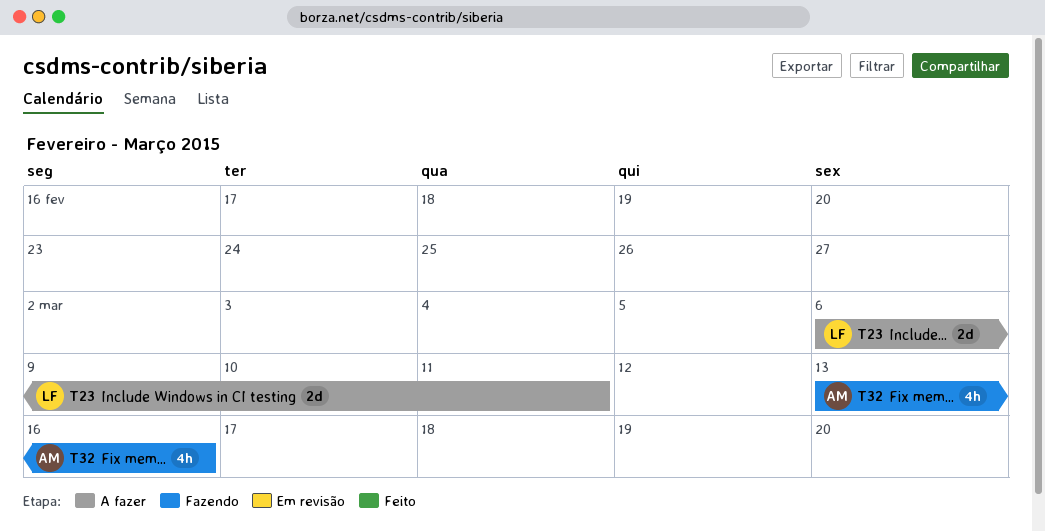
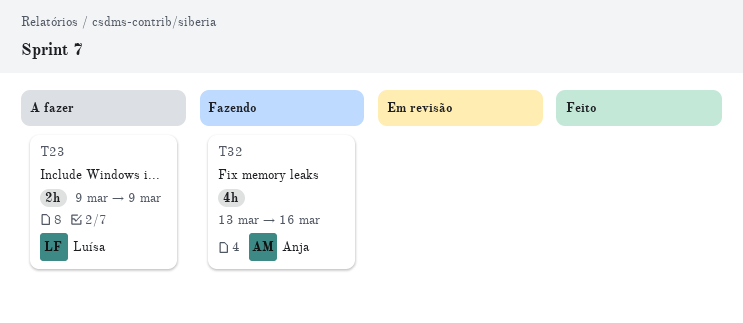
T23, estimate: 2d -> 2h
T23, start: Mar 6 -> Mar 9
T23, due: Mar 11 -> Mar 9

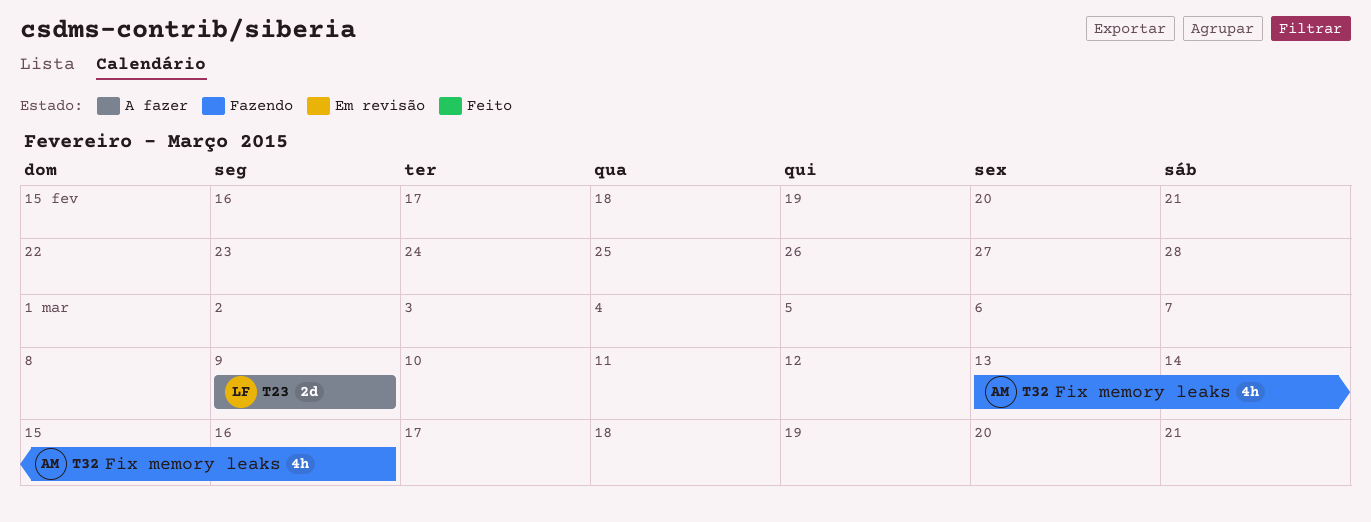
T23, estimate: 2h -> 2d

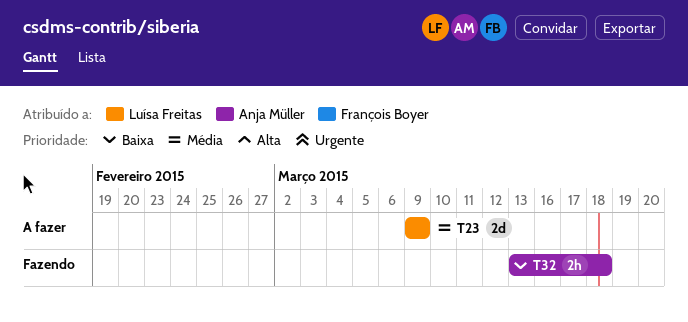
T32, estimate: 4h -> 2h
T32, due: Mar 16 -> Mar 18

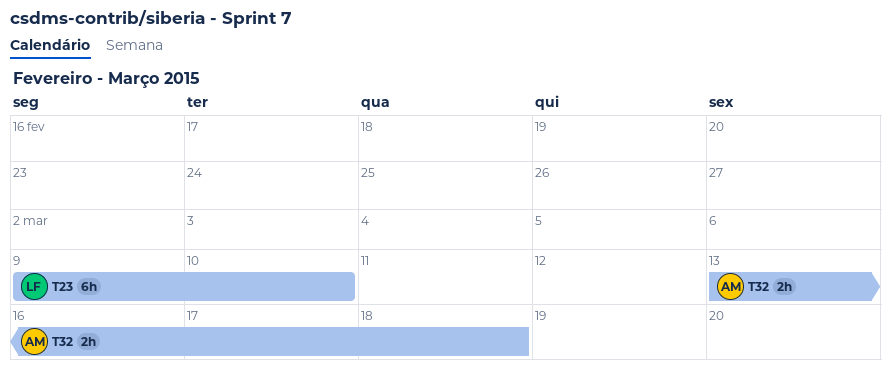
T23, estimate: 2d -> 6h
T23, due: Mar 9 -> Mar 10

